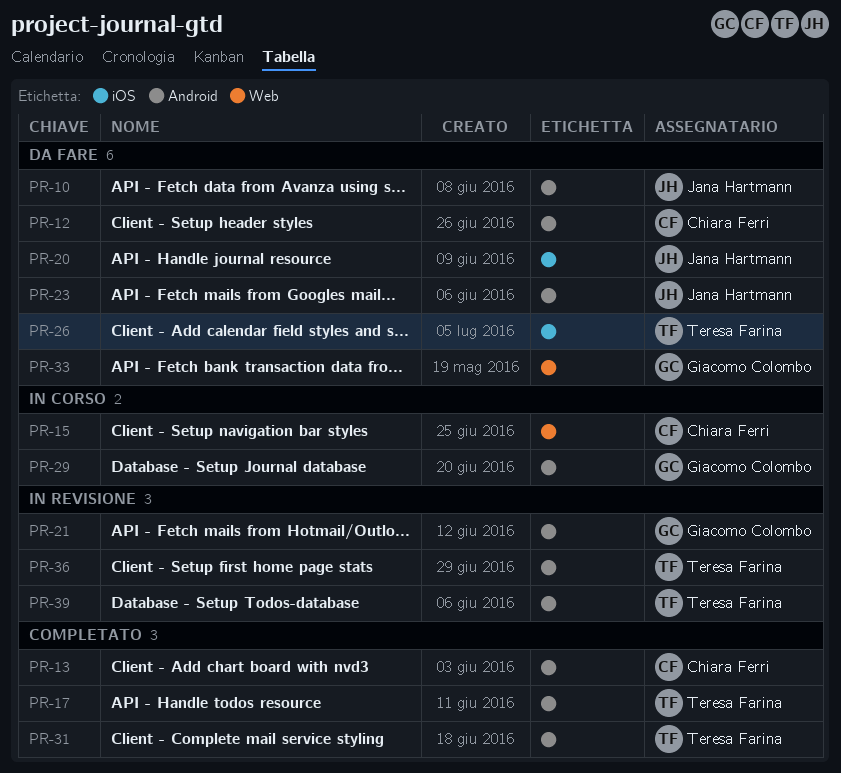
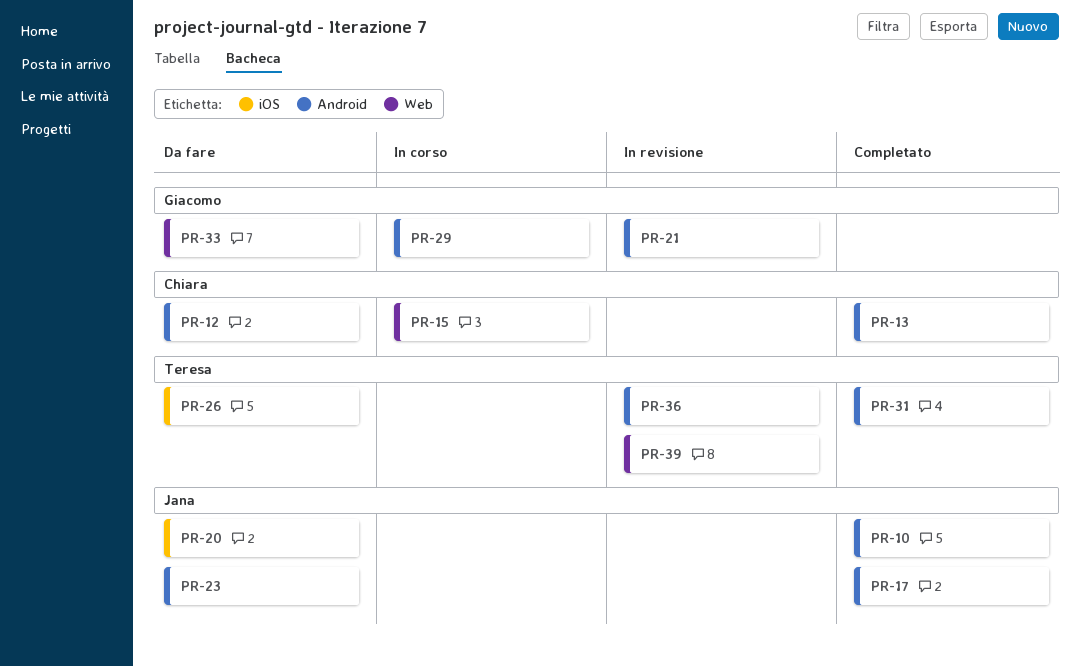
PR-10, status: Da fare -> Completato
PR-17, owner: Teresa Farina -> Jana Hartmann
PR-39, label: Android -> Web

